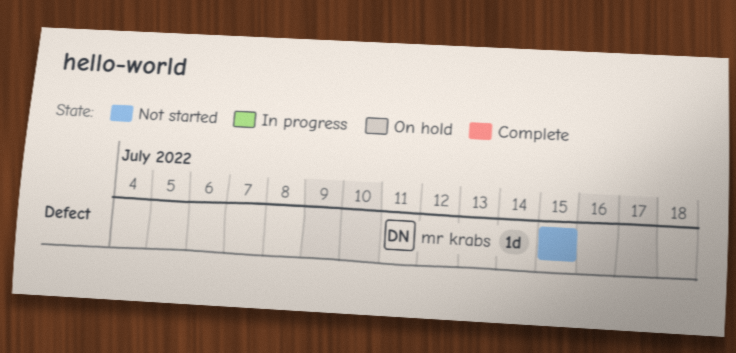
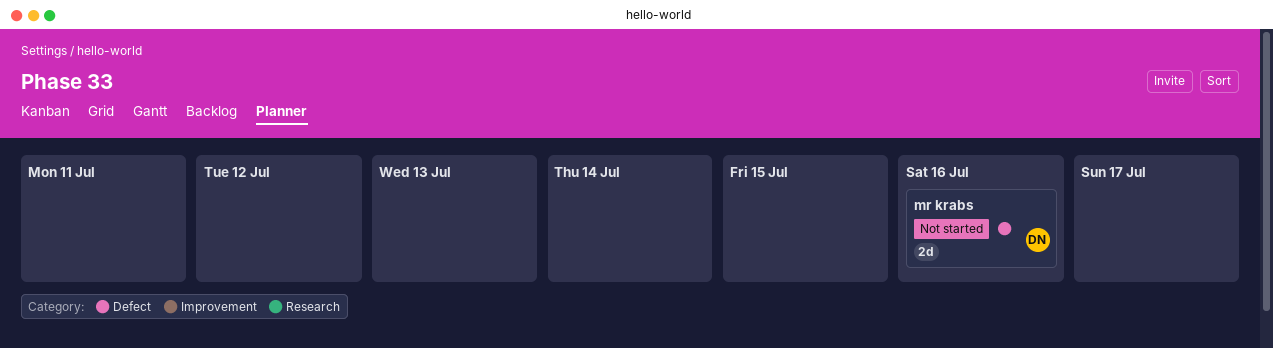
mr krabs, estimate: 1d -> 2d
mr krabs, due: Jul 15 -> Jul 16

